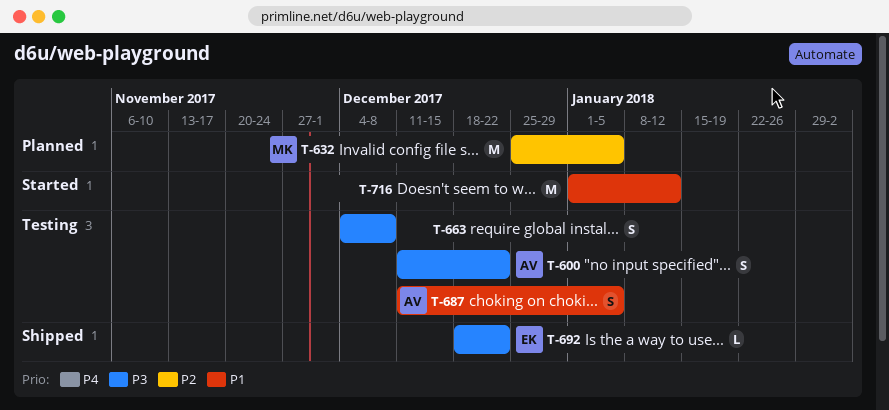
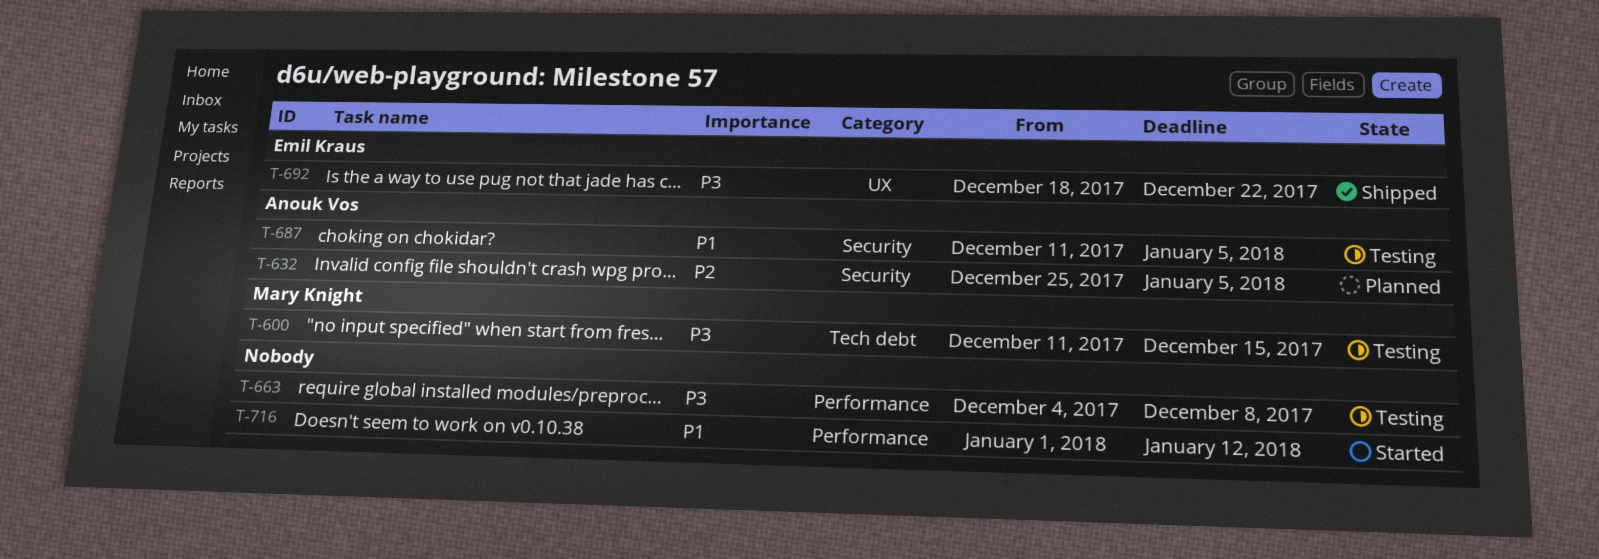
T-600, owner: Anouk Vos -> Mary Knight
T-600, due: Dec 22 -> Dec 15
T-632, owner: Mary Knight -> Anouk Vos

